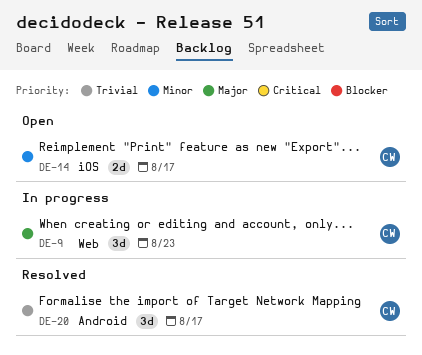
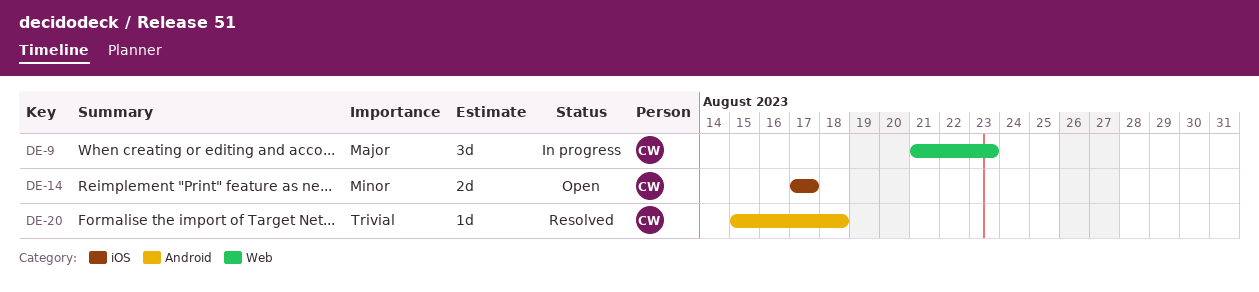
DE-20, estimate: 3d -> 1d
DE-20, due: Aug 17 -> Aug 18

